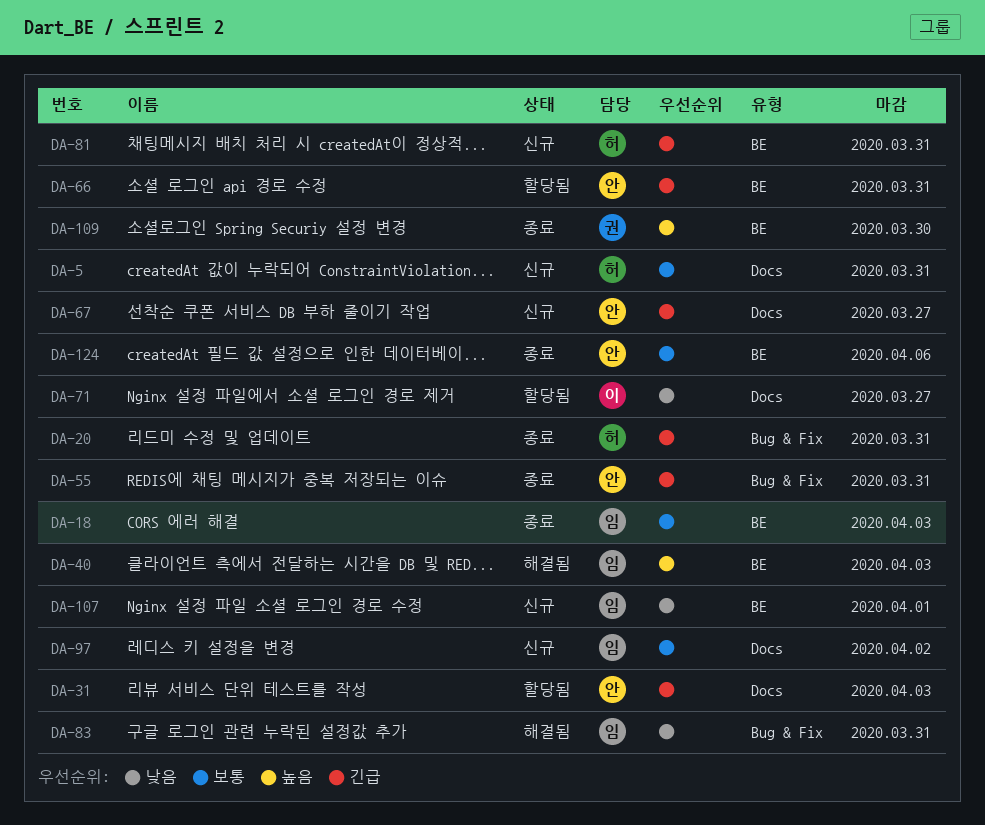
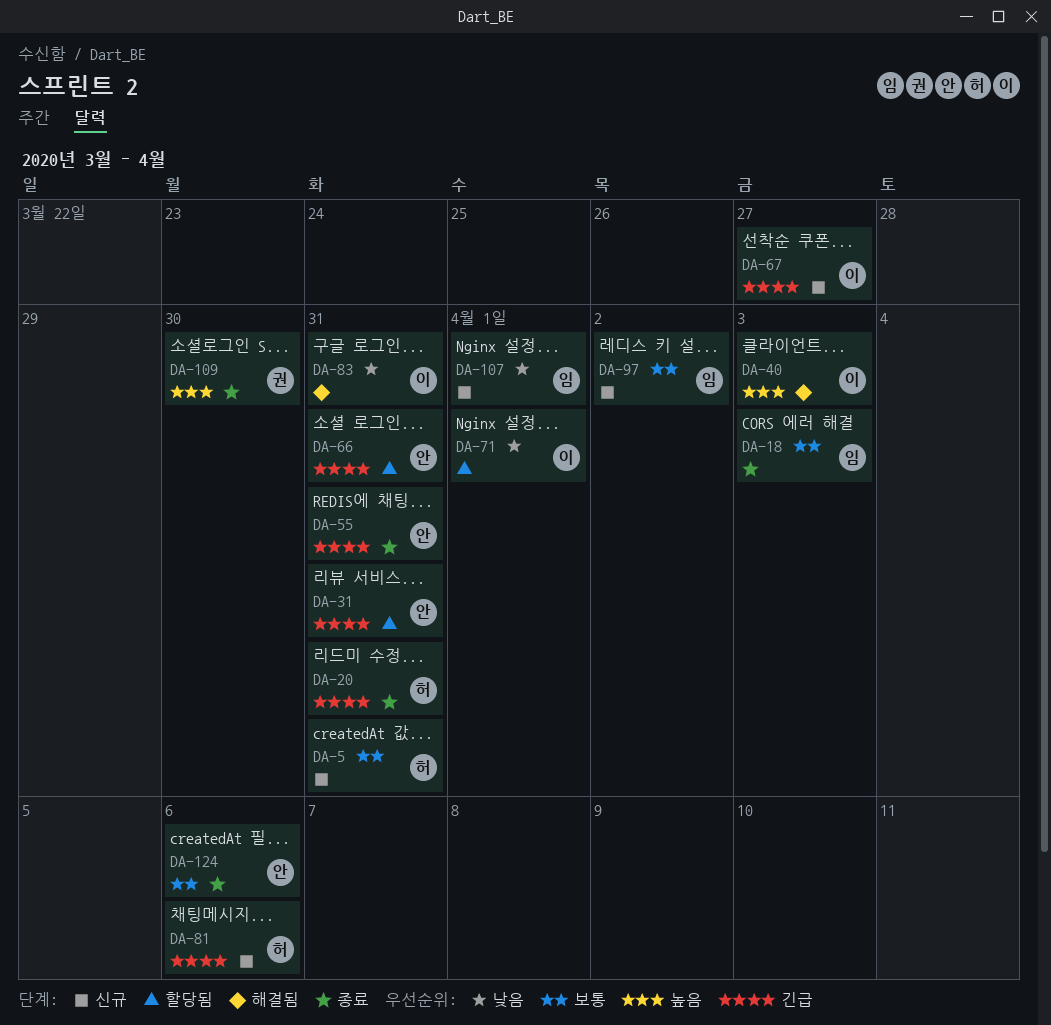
DA-31, due: Apr 3 -> Mar 31
DA-40, owner: 임 -> 이
DA-67, owner: 안 -> 이
DA-71, due: Mar 27 -> Apr 1
DA-81, due: Mar 31 -> Apr 6
DA-83, owner: 임 -> 이

